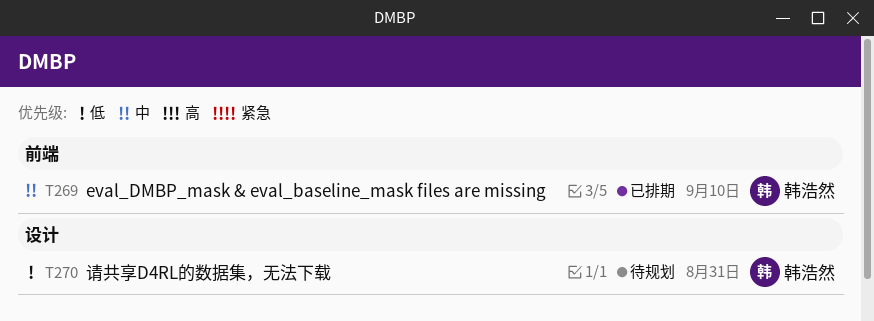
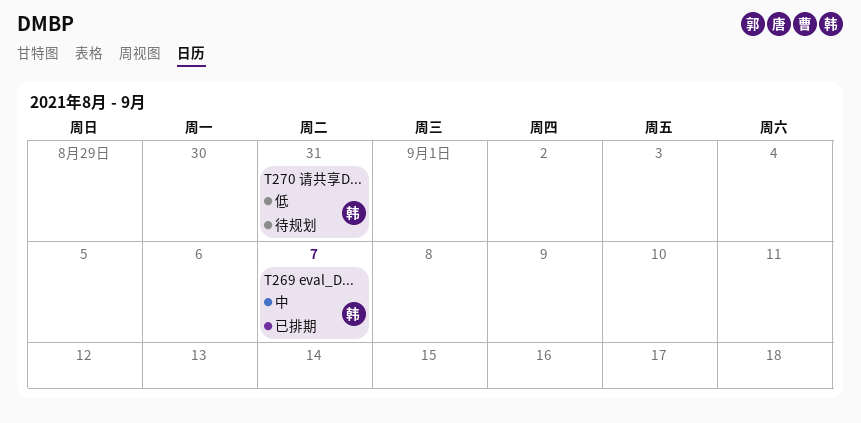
T269, due: Sep 10 -> Sep 7

